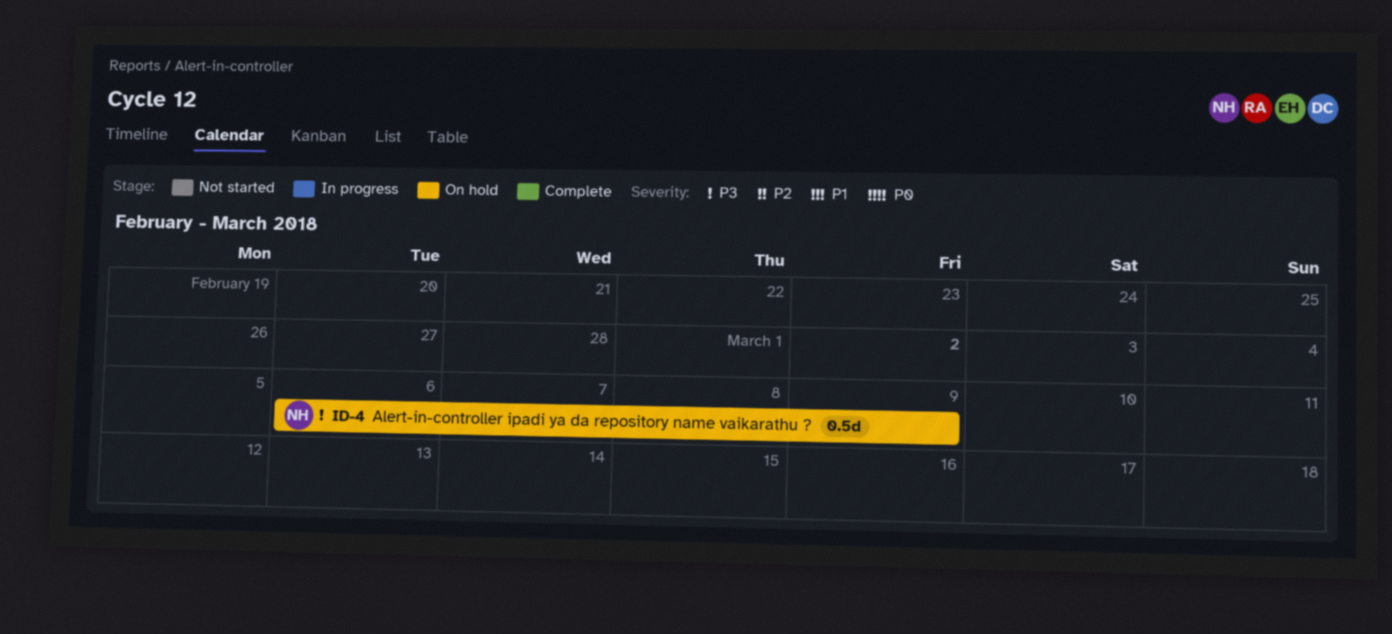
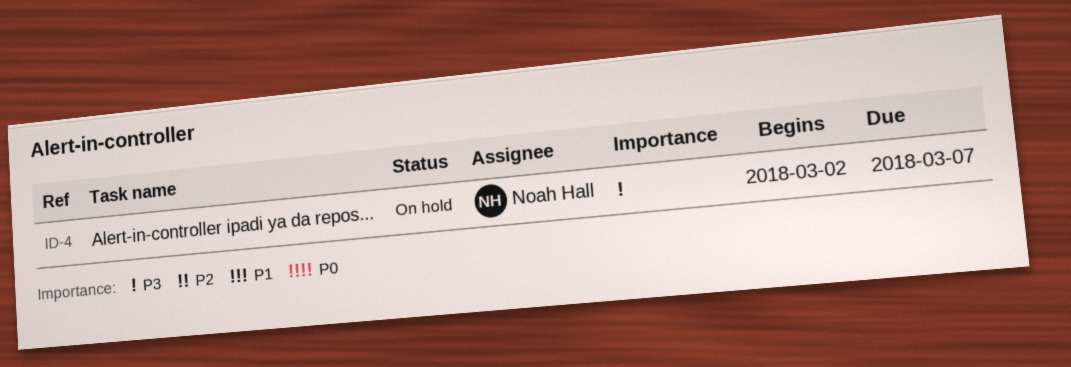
ID-4, start: Mar 6 -> Mar 2
ID-4, due: Mar 9 -> Mar 7

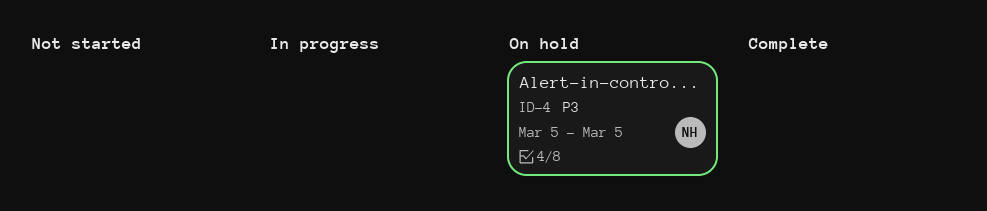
ID-4, start: Mar 2 -> Mar 5
ID-4, due: Mar 7 -> Mar 5

